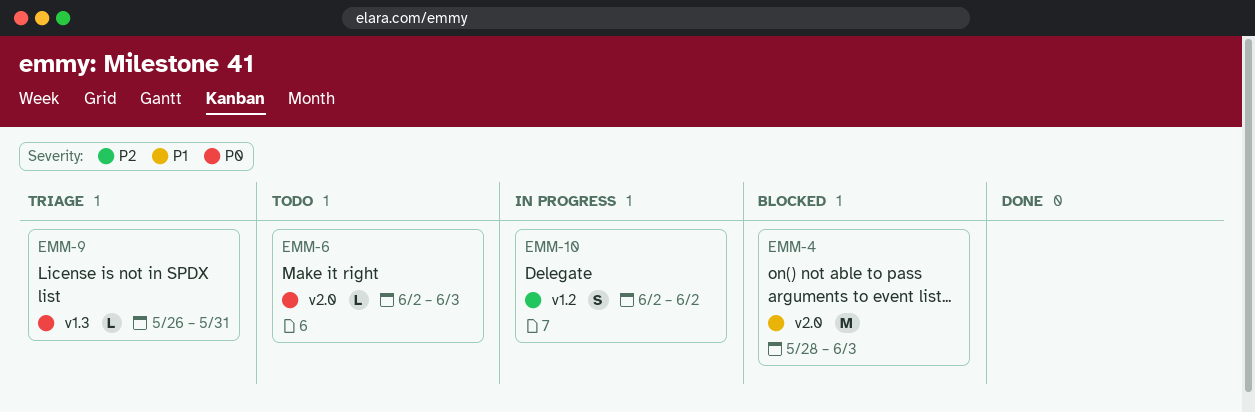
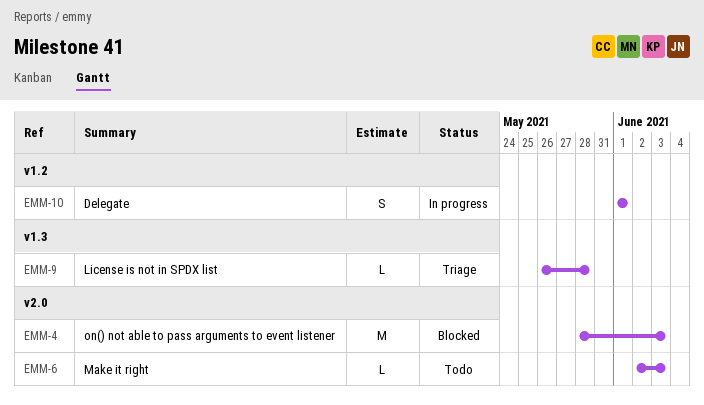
EMM-9, due: May 31 -> May 28
EMM-10, start: Jun 2 -> Jun 1
EMM-10, due: Jun 2 -> Jun 1

